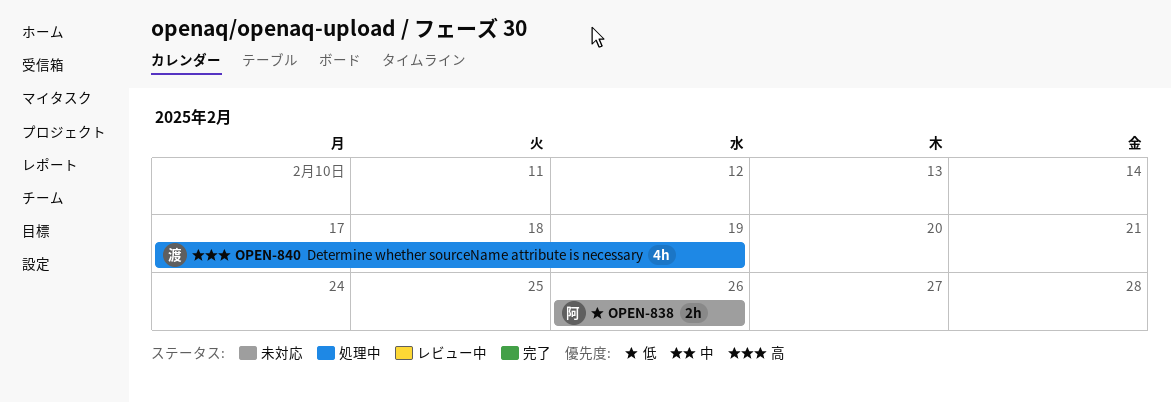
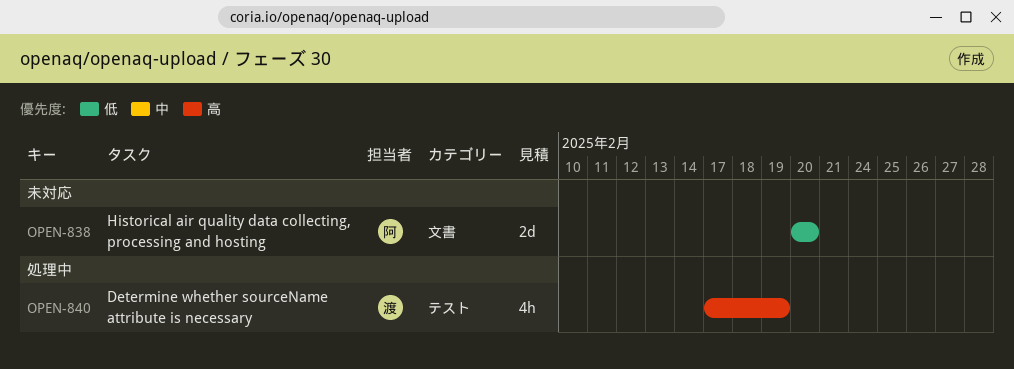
OPEN-838, estimate: 2h -> 2d
OPEN-838, start: Feb 26 -> Feb 20
OPEN-838, due: Feb 26 -> Feb 20

